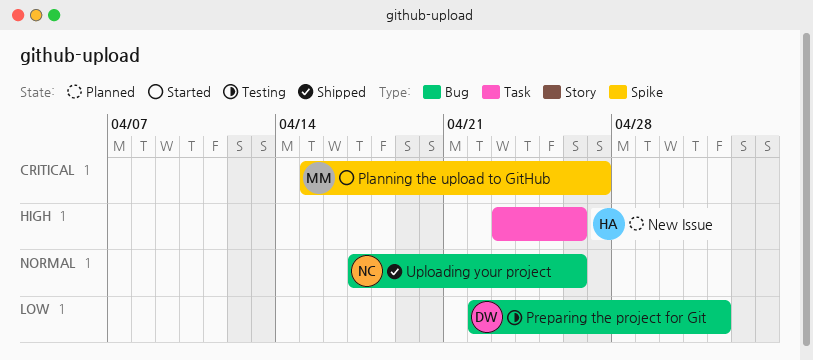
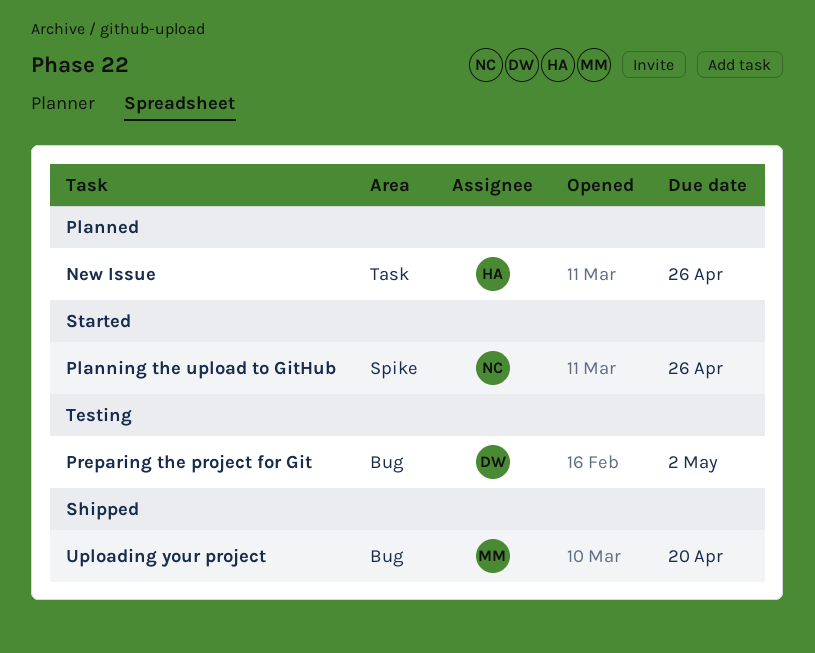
Planning the upload to GitHub, owner: MM -> NC
Planning the upload to GitHub, due: Apr 27 -> Apr 26
Uploading your project, owner: NC -> MM
Uploading your project, due: Apr 26 -> Apr 20

